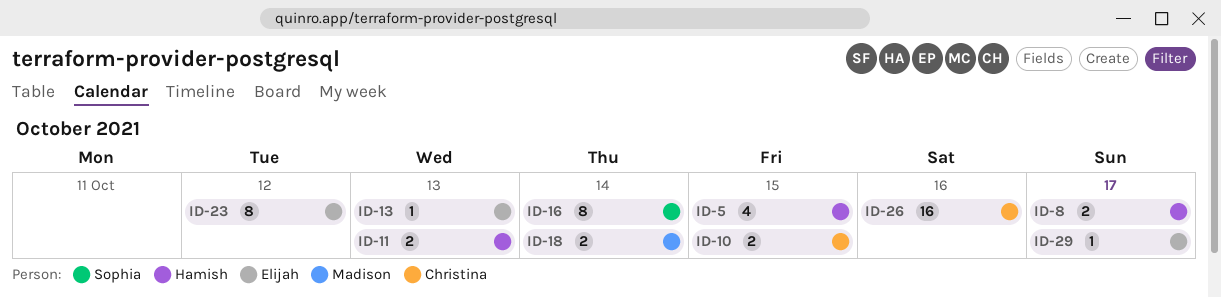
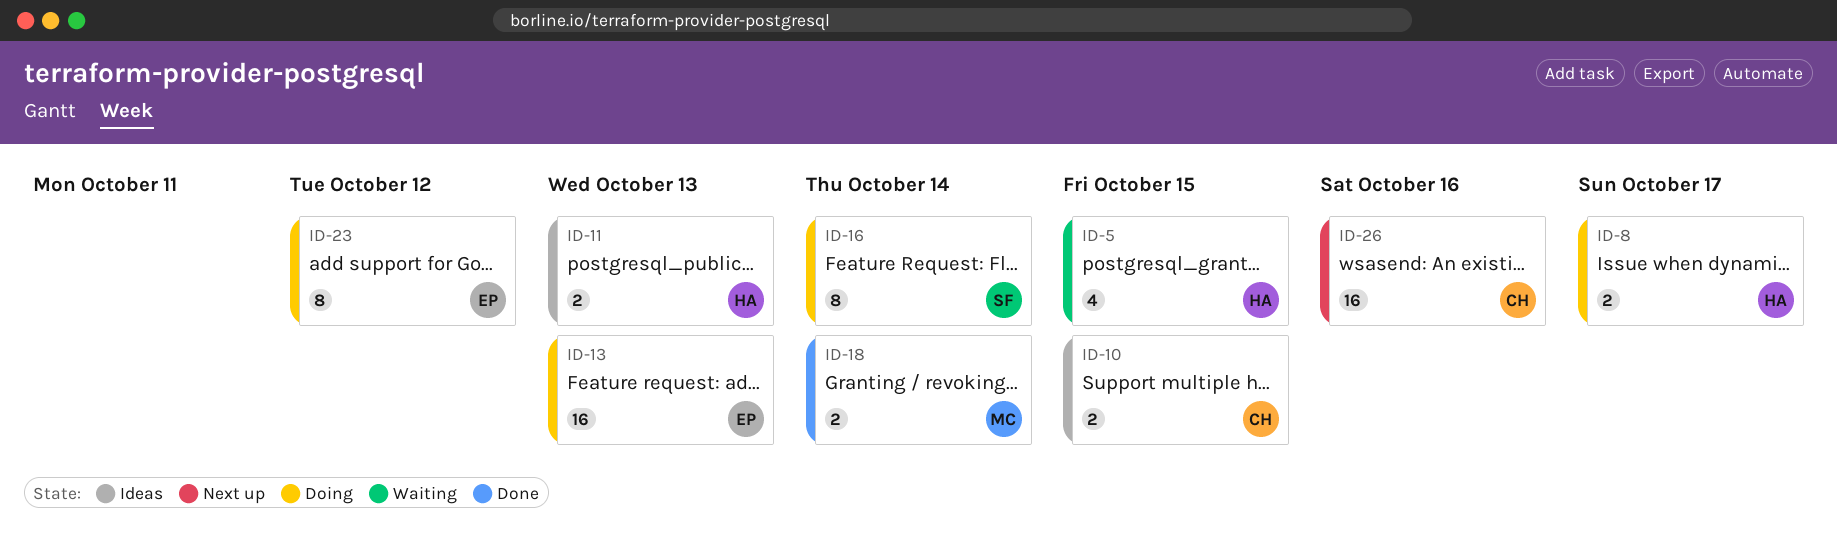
ID-13, estimate: 1 -> 16
ID-29: present -> none

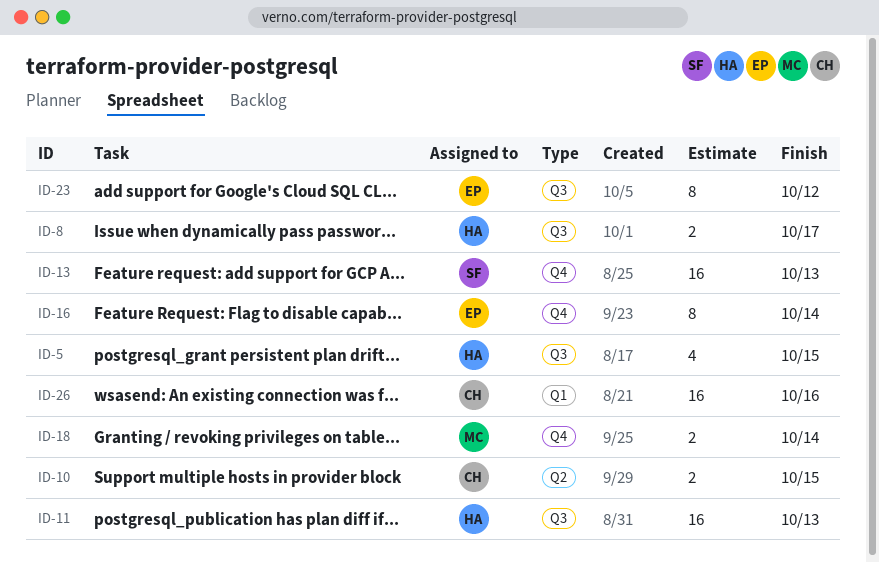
ID-11, estimate: 2 -> 16
ID-13, owner: EP -> SF
ID-16, owner: SF -> EP

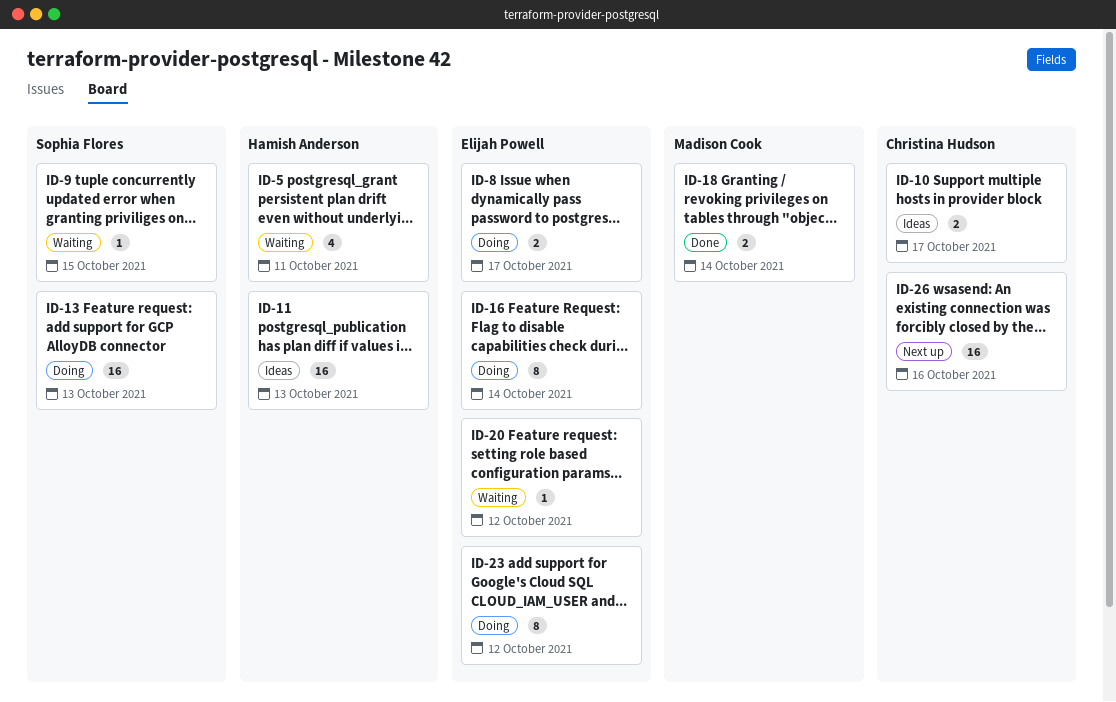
ID-5, due: Oct 15 -> Oct 11
ID-8, owner: Hamish Anderson -> Elijah Powell
ID-9: none -> present
ID-10, due: Oct 15 -> Oct 17
ID-20: none -> present

